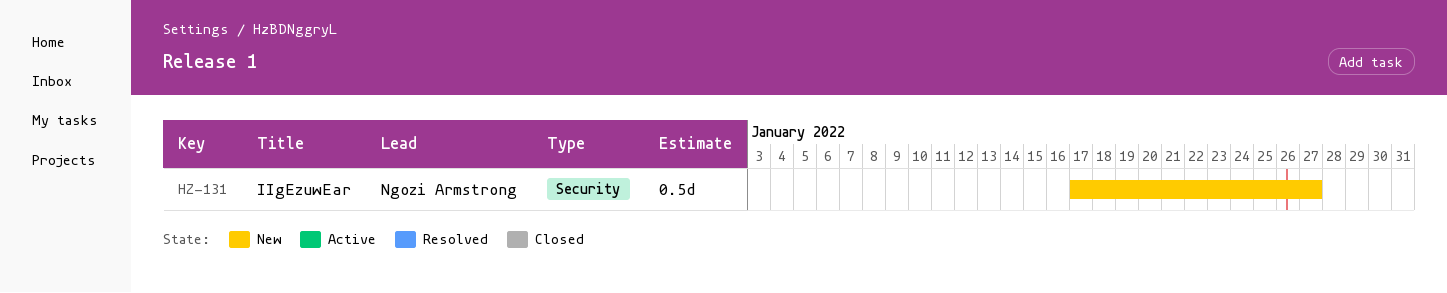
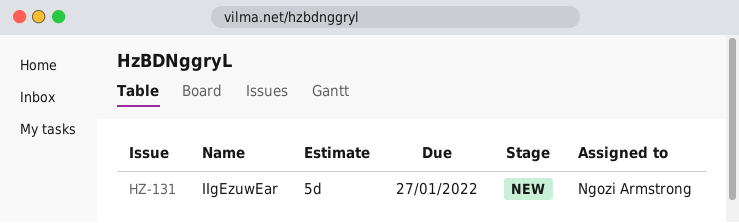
HZ-131, estimate: 0.5d -> 5d

